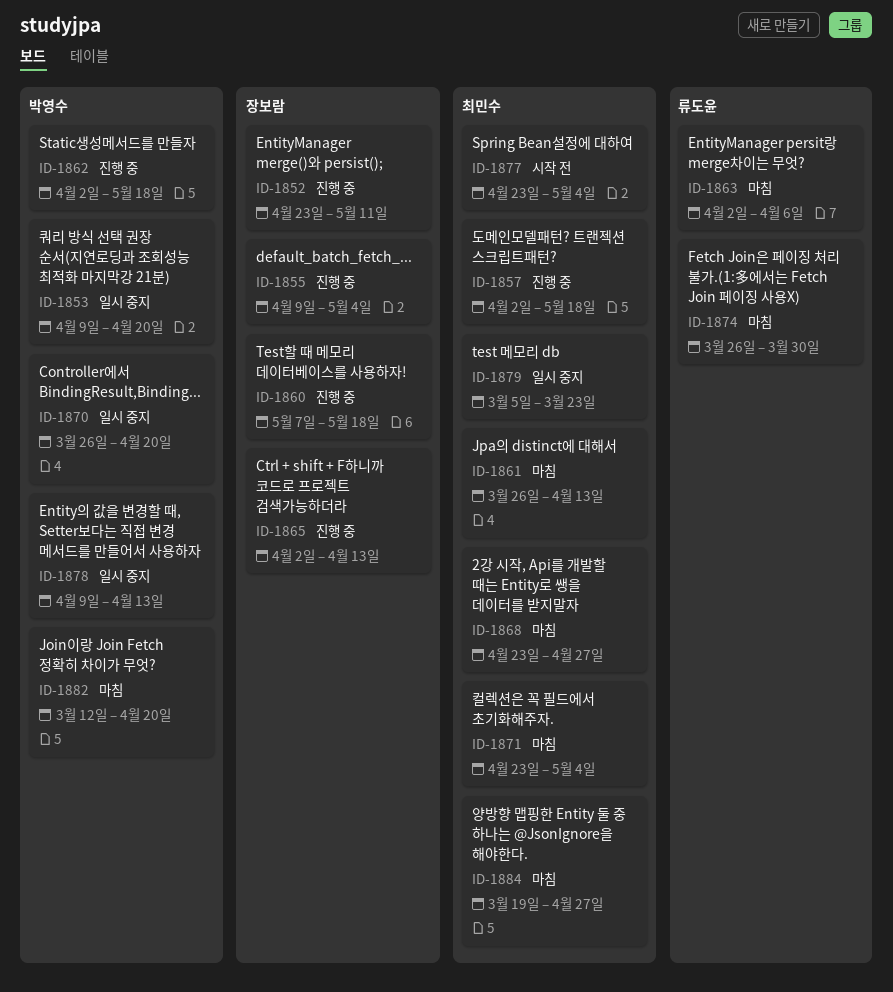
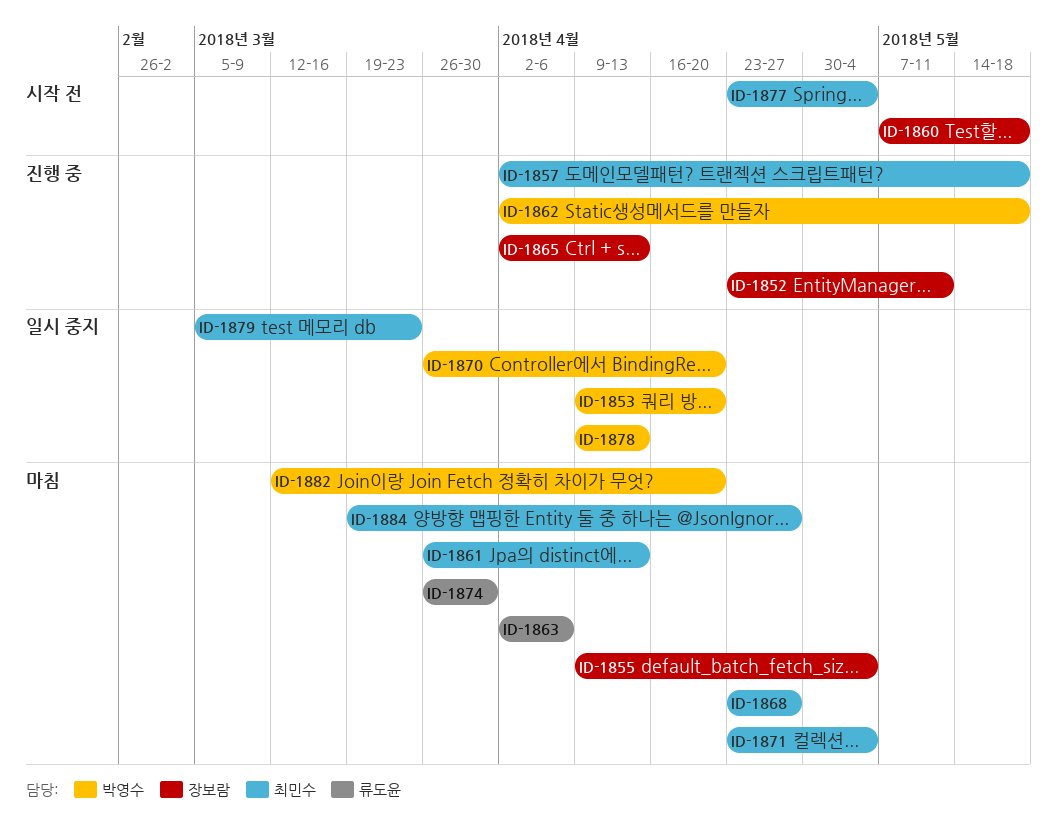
ID-1855, status: 진행 중 -> 마침
ID-1860, status: 진행 중 -> 시작 전

